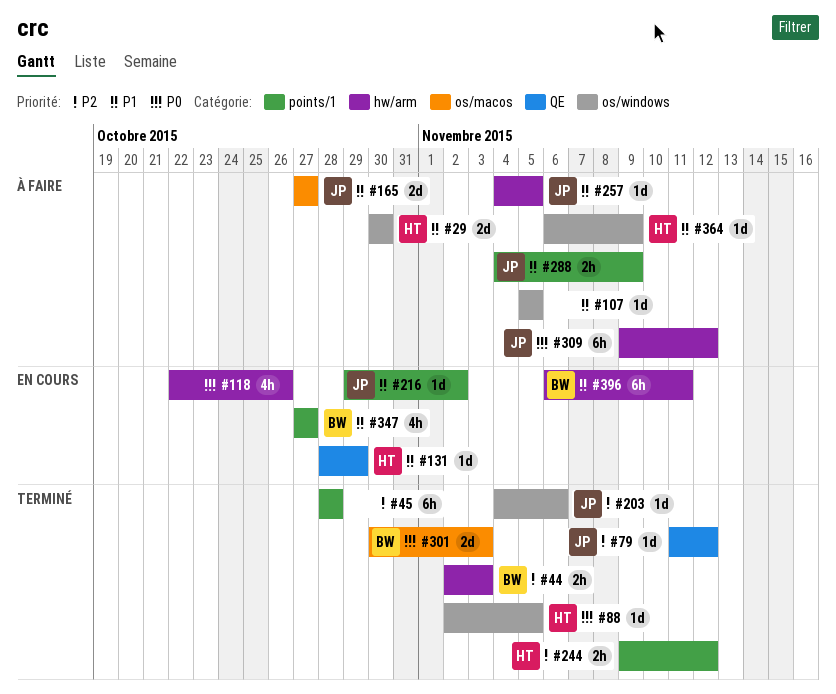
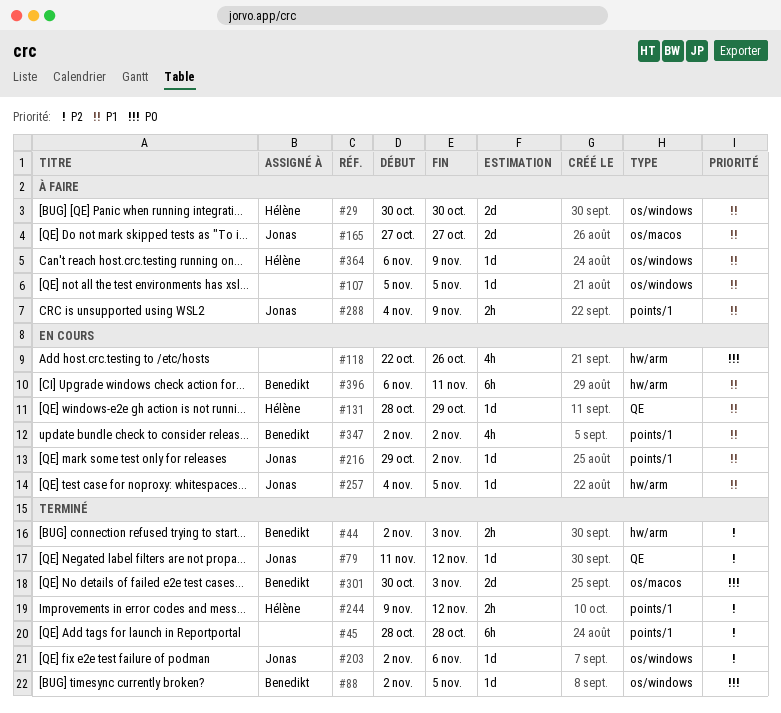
#88, owner: Hélène -> Benedikt
#203, start: Nov 4 -> Nov 2
#257, status: À faire -> En cours
#309: present -> none
#347, start: Oct 27 -> Nov 2
#347, due: Oct 27 -> Nov 2

